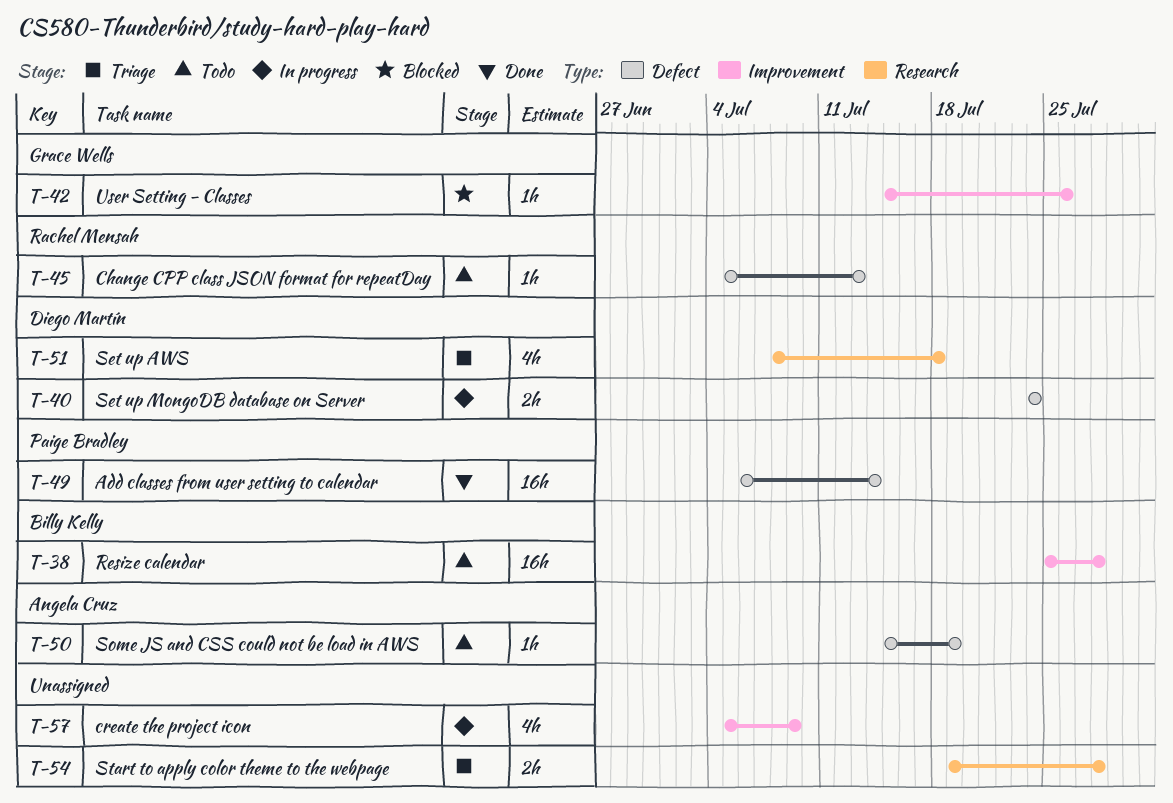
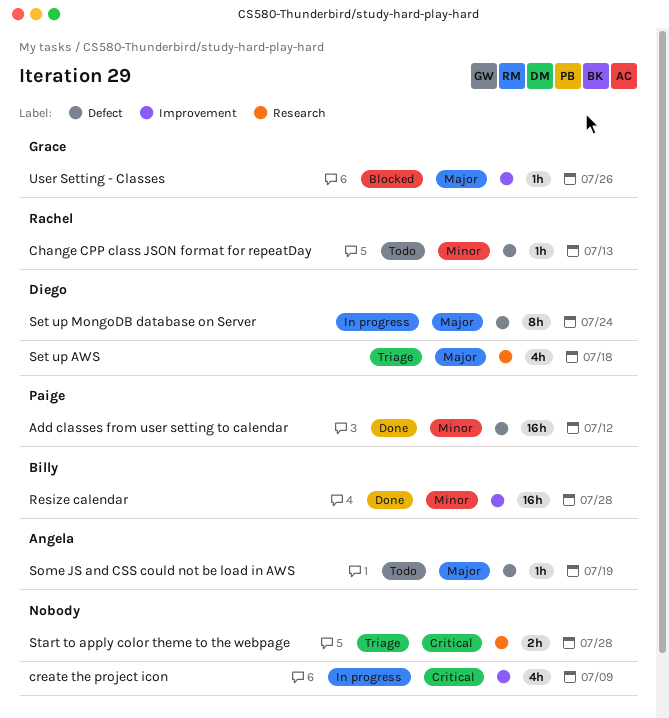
Add classes from user setting to calendar, due: Jul 14 -> Jul 12
Resize calendar, status: Todo -> Done
Set up MongoDB database on Server, estimate: 2h -> 8h

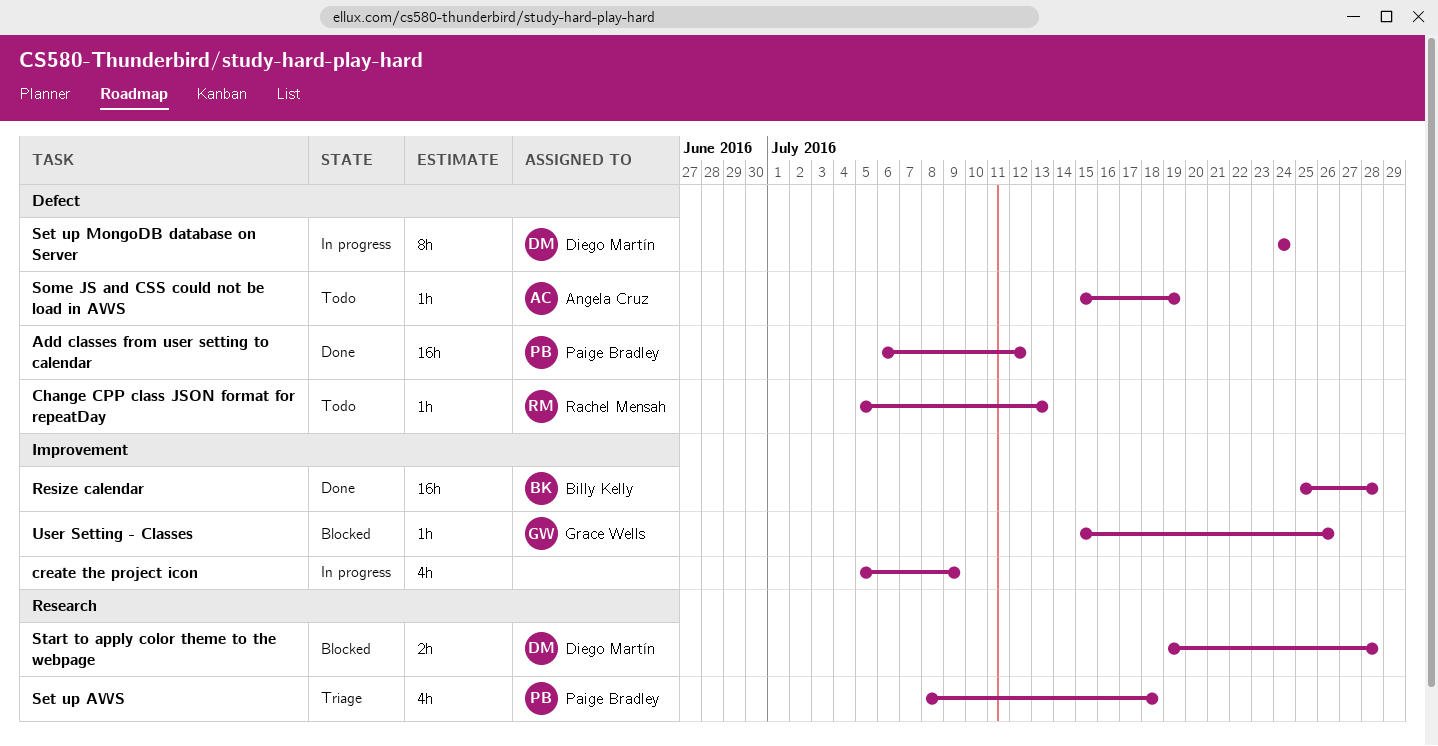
Set up AWS, owner: Diego Martín -> Paige Bradley
Start to apply color theme to the webpage, status: Triage -> Blocked
Start to apply color theme to the webpage, owner: none -> Diego Martín

